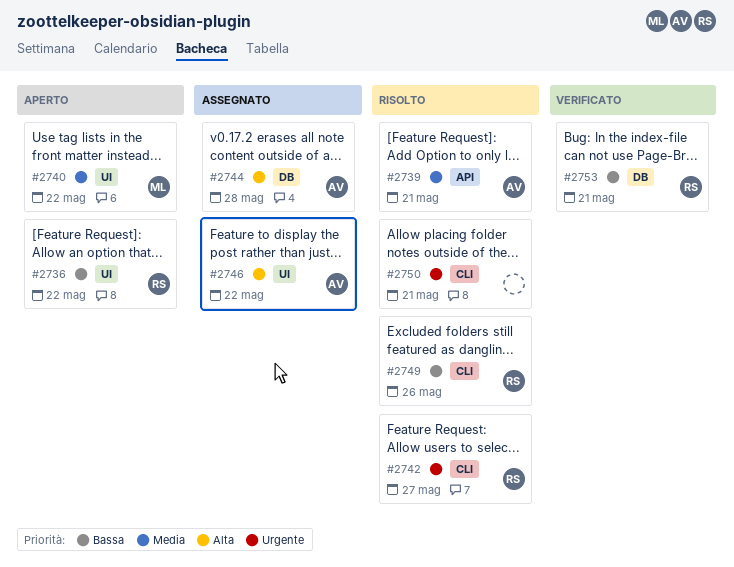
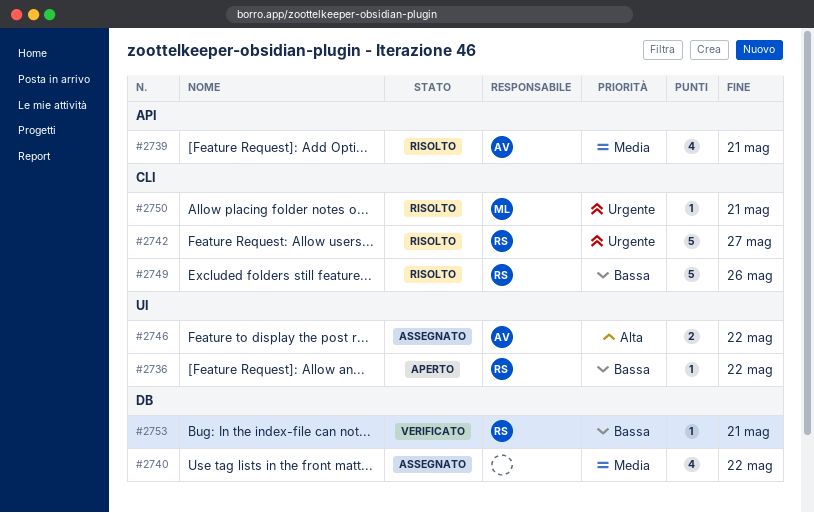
#2740, status: Aperto -> Assegnato
#2740, owner: ML -> none
#2740, label: UI -> DB
#2744: present -> none
#2750, owner: none -> ML

